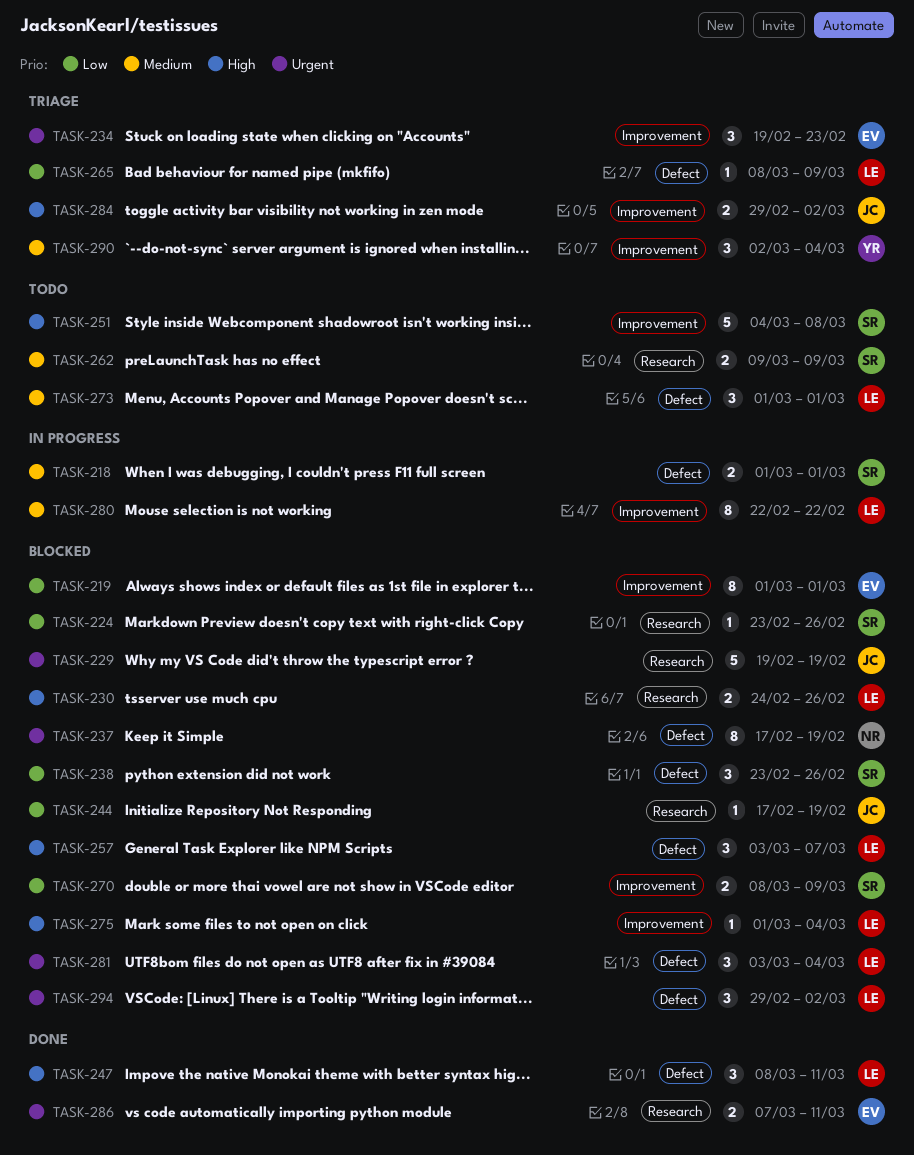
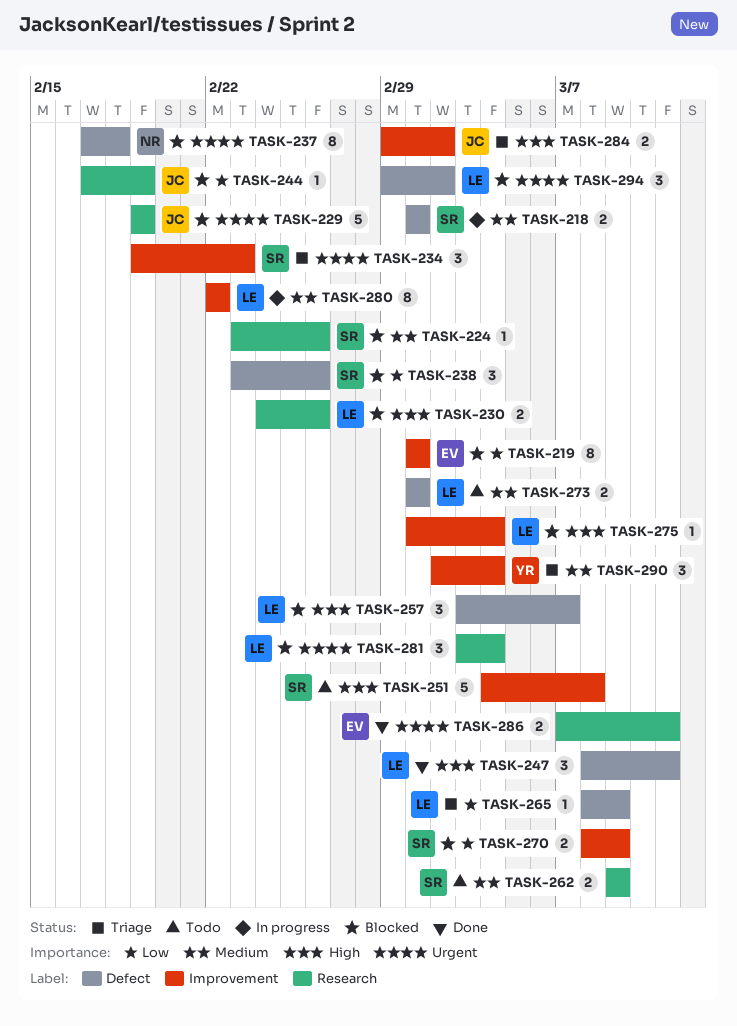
TASK-224, priority: Low -> Medium
TASK-234, owner: EV -> SR
TASK-237, due: Feb 19 -> Feb 18
TASK-273, estimate: 3 -> 2
TASK-281, label: Defect -> Research

